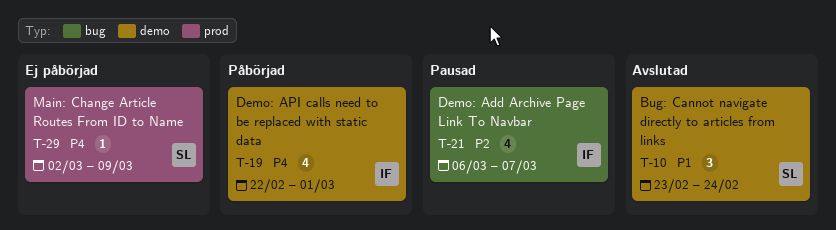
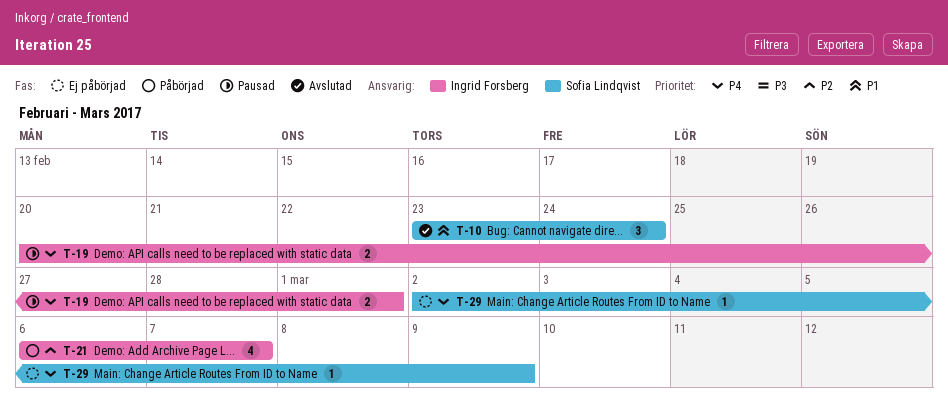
T-19, status: Påbörjad -> Pausad
T-19, estimate: 4 -> 2
T-19, start: Feb 22 -> Feb 20
T-21, status: Pausad -> Påbörjad

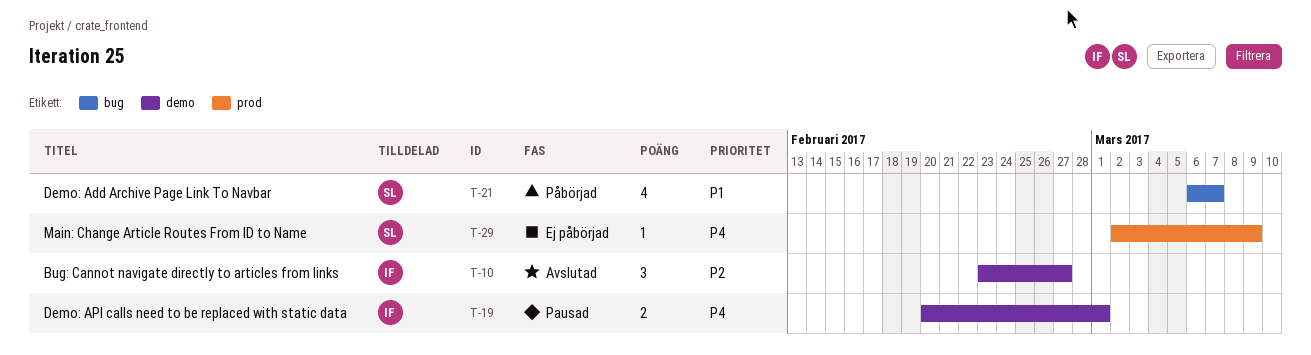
T-10, owner: Sofia Lindqvist -> Ingrid Forsberg
T-10, priority: P1 -> P2
T-10, due: Feb 24 -> Feb 27
T-21, owner: Ingrid Forsberg -> Sofia Lindqvist
T-21, priority: P2 -> P1

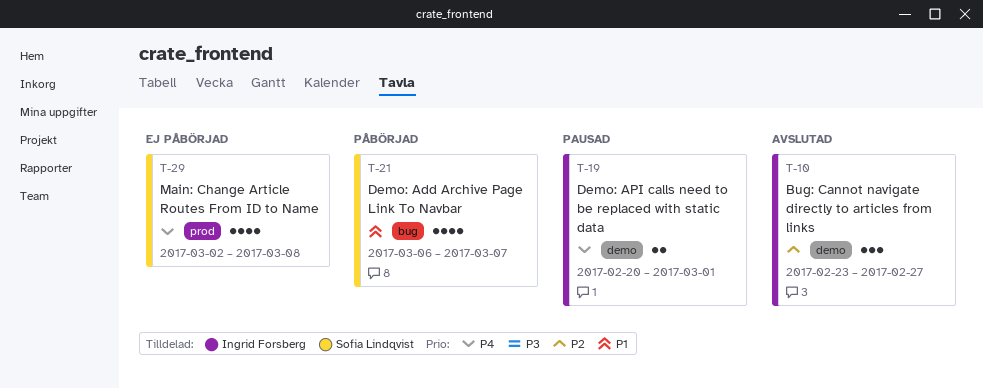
T-29, estimate: 1 -> 4
T-29, due: Mar 9 -> Mar 8

